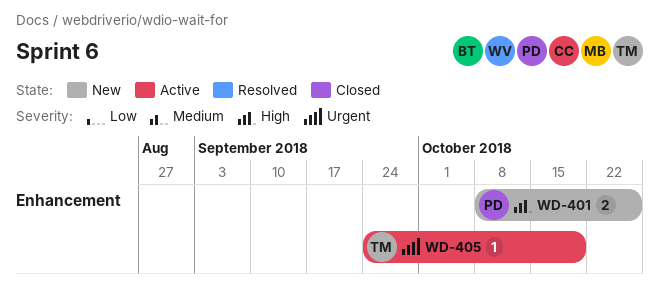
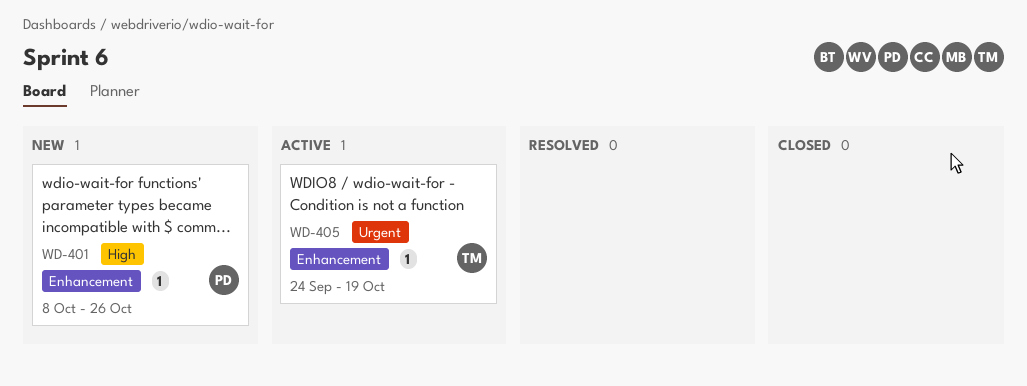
WD-401, estimate: 2 -> 1

